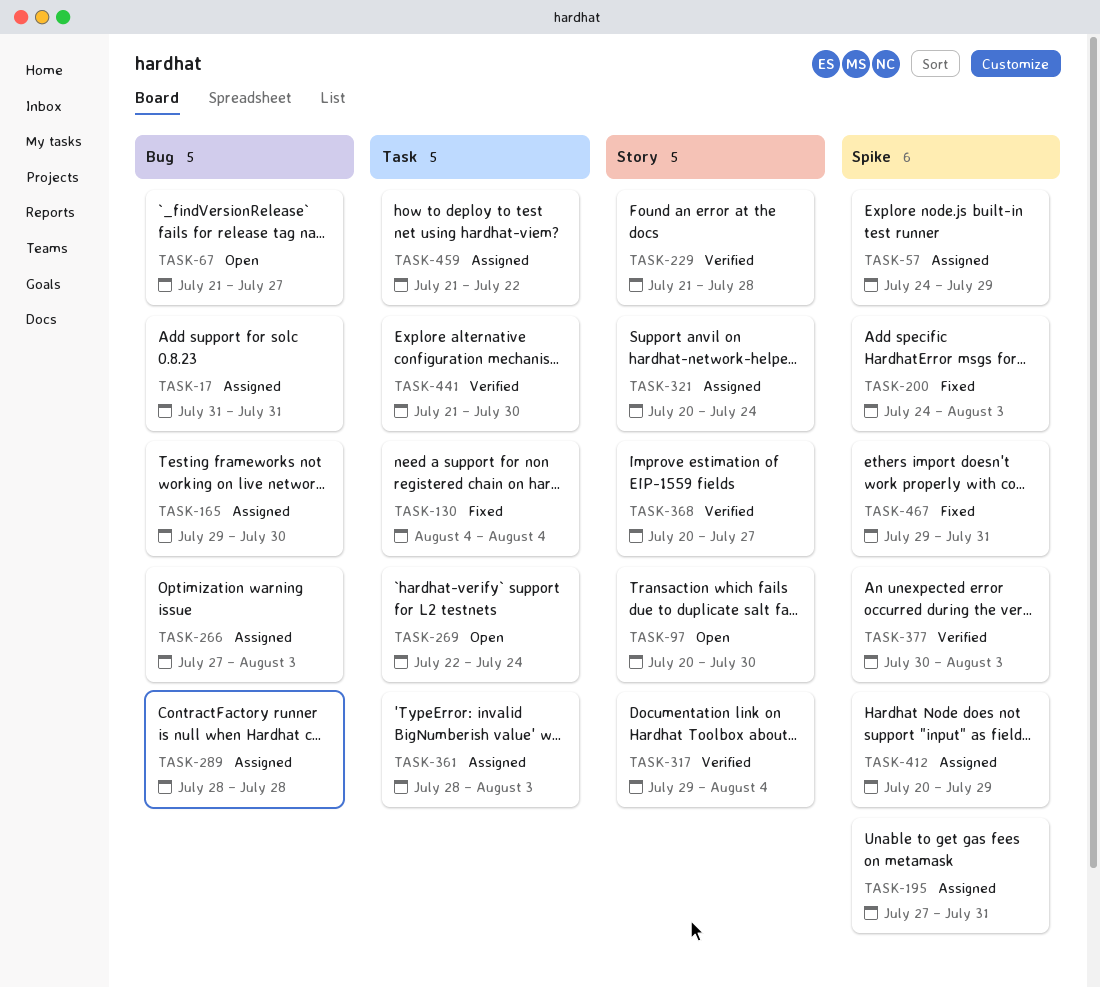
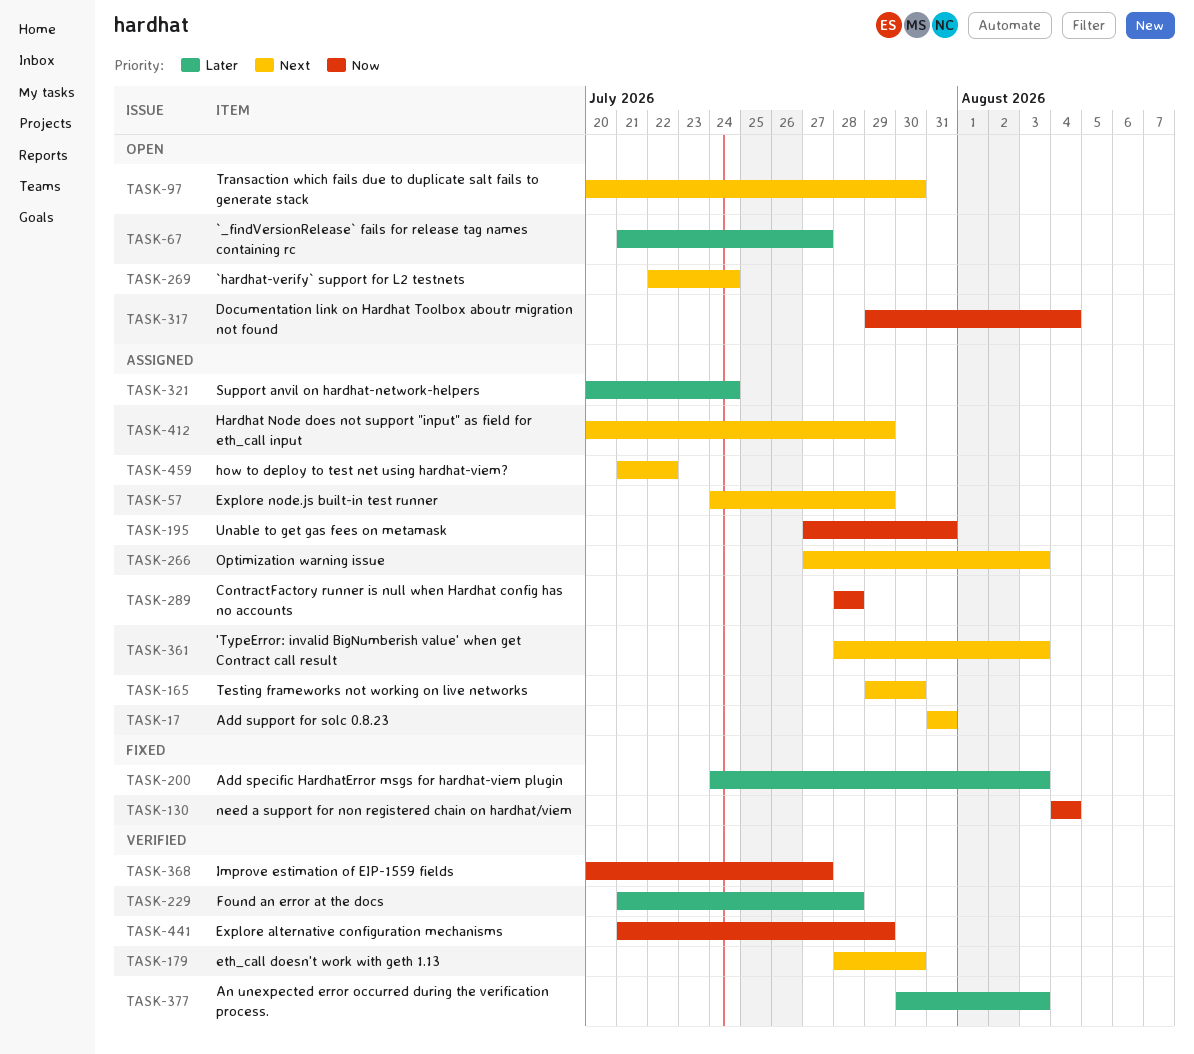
TASK-179: none -> present
TASK-317, status: Verified -> Open
TASK-441, due: Jul 30 -> Jul 29
TASK-467: present -> none

